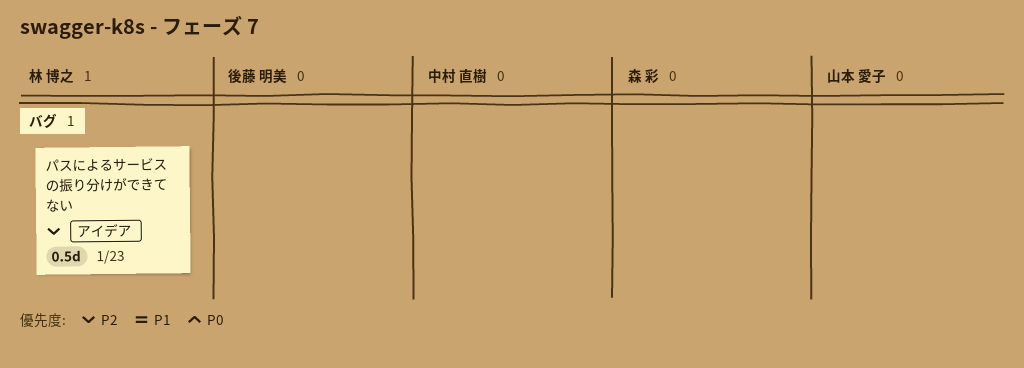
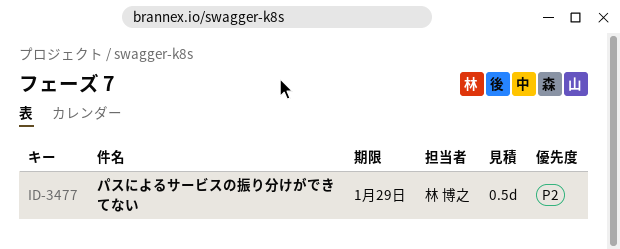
パスによるサービスの振り分けができてない, due: Jan 23 -> Jan 29

